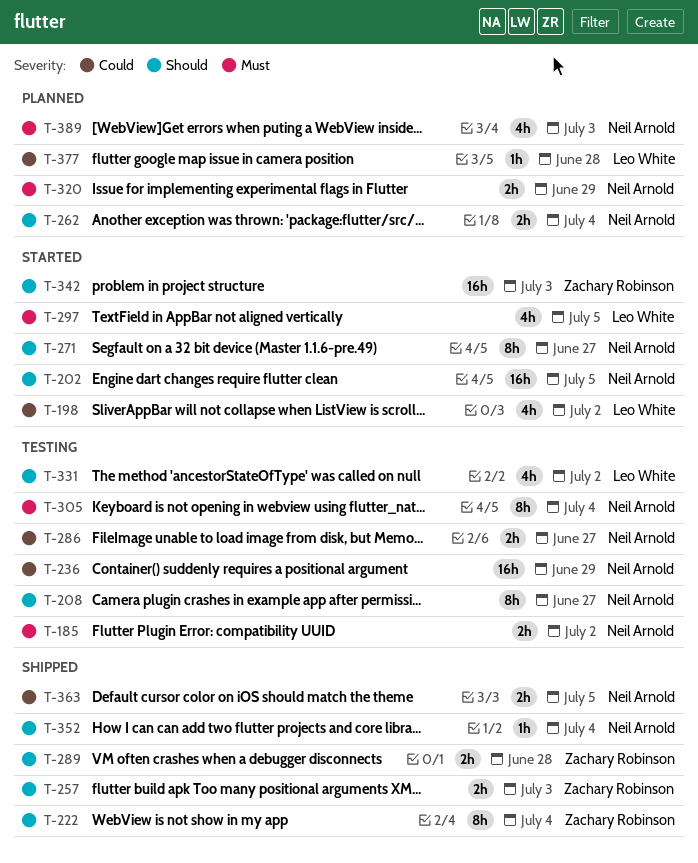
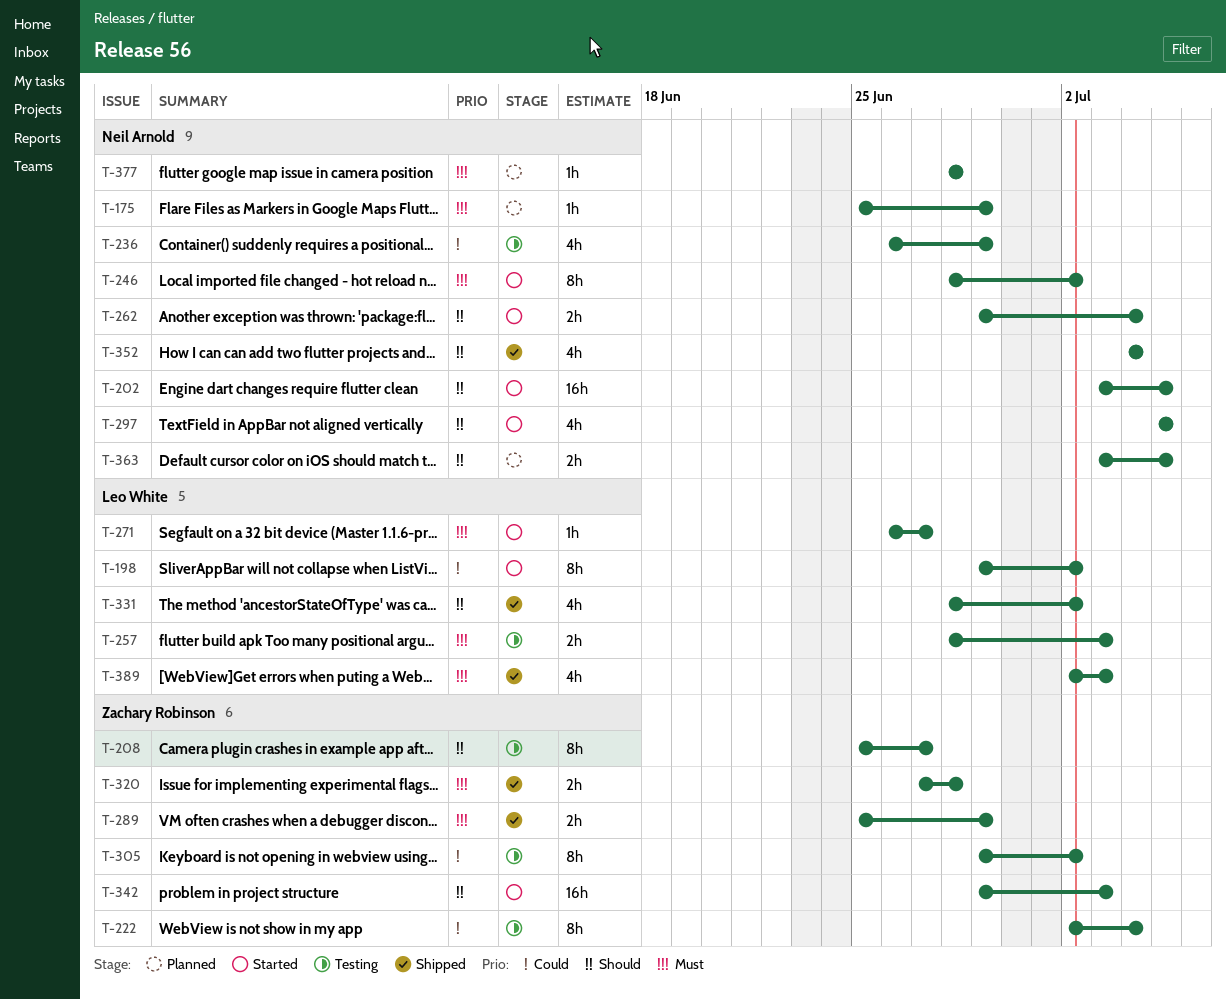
T-175: none -> present
T-185: present -> none
T-198, estimate: 4h -> 8h
T-208, owner: Neil Arnold -> Zachary Robinson
T-222, status: Shipped -> Testing
T-222, priority: Should -> Could
T-236, estimate: 16h -> 4h
T-246: none -> present
T-257, status: Shipped -> Testing
T-257, owner: Zachary Robinson -> Leo White
T-257, priority: Should -> Must
T-262, status: Planned -> Started
T-271, owner: Neil Arnold -> Leo White
T-271, priority: Should -> Must
T-271, estimate: 8h -> 1h
T-286: present -> none
T-289, priority: Should -> Must
T-289, due: Jun 28 -> Jun 29
T-297, owner: Leo White -> Neil Arnold
T-297, priority: Must -> Should
T-305, owner: Neil Arnold -> Zachary Robinson
T-305, priority: Must -> Could
T-305, due: Jul 4 -> Jul 2
T-320, status: Planned -> Shipped
T-320, owner: Neil Arnold -> Zachary Robinson
T-320, due: Jun 29 -> Jun 28
T-331, status: Testing -> Shipped
T-352, estimate: 1h -> 4h
T-363, status: Shipped -> Planned
T-363, priority: Could -> Should
T-377, owner: Leo White -> Neil Arnold
T-377, priority: Could -> Must
T-389, status: Planned -> Shipped
T-389, owner: Neil Arnold -> Leo White

